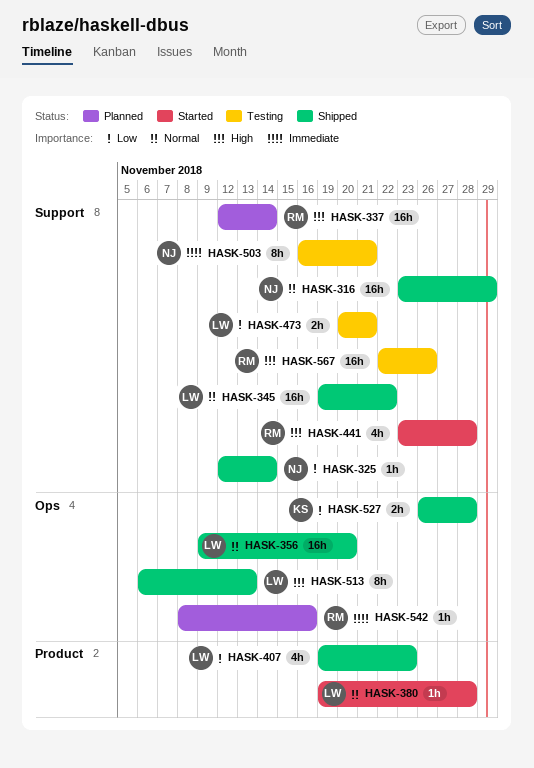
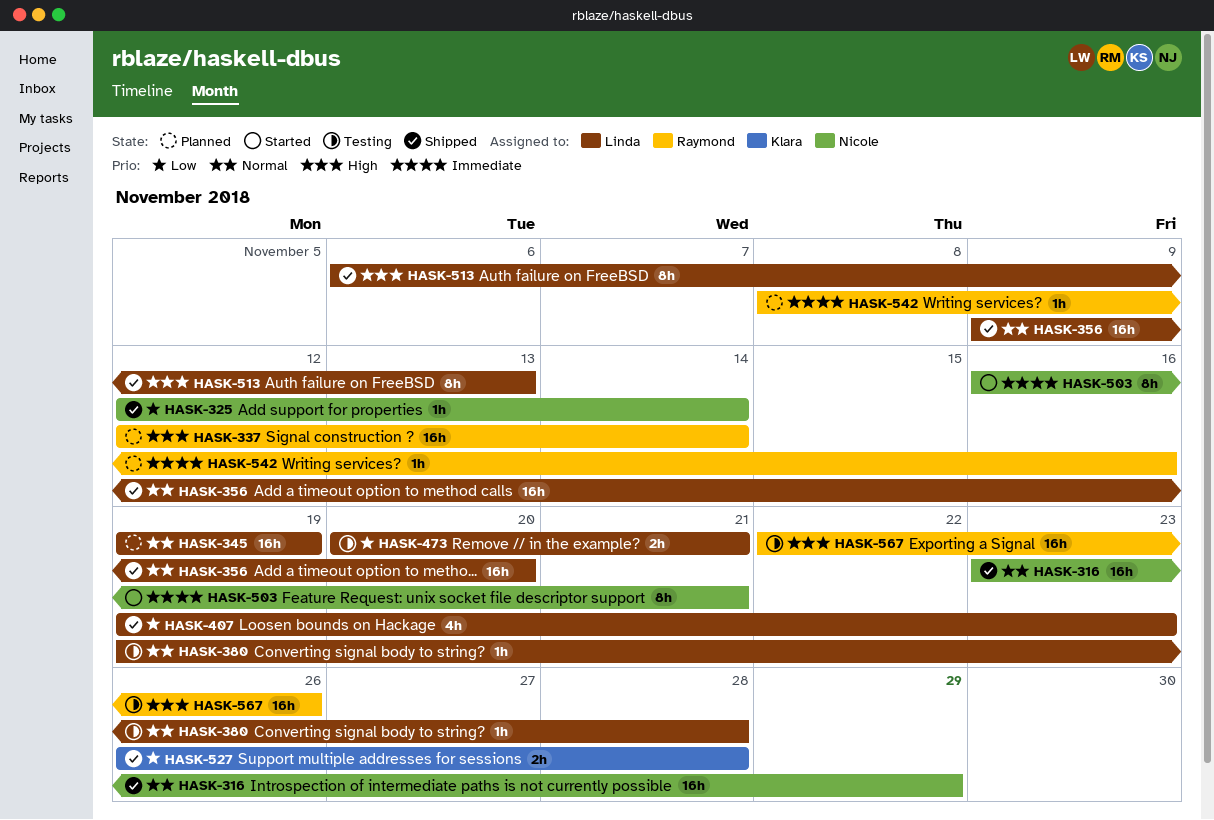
HASK-345, status: Shipped -> Planned
HASK-345, due: Nov 22 -> Nov 19
HASK-380, status: Started -> Testing
HASK-441: present -> none
HASK-503, status: Testing -> Started

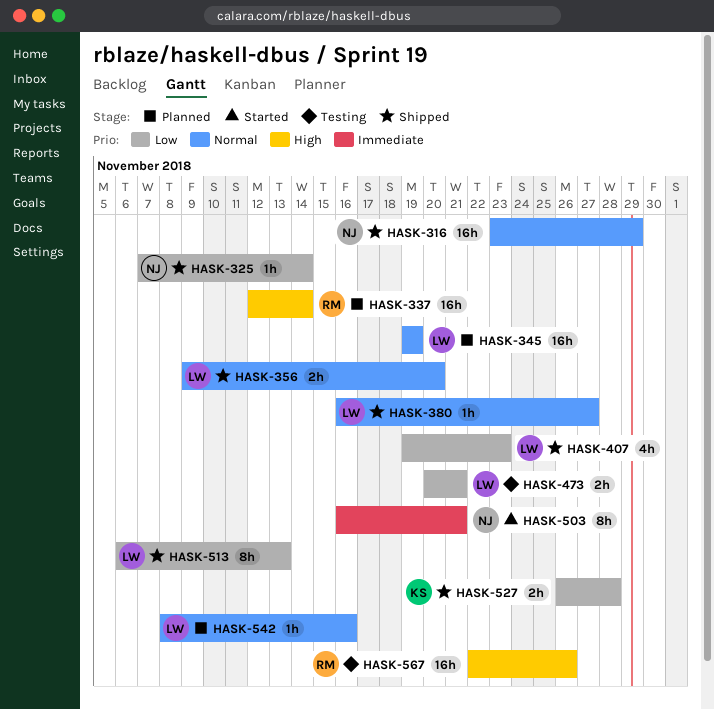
HASK-325, start: Nov 12 -> Nov 7
HASK-356, estimate: 16h -> 2h
HASK-380, status: Testing -> Shipped
HASK-380, start: Nov 19 -> Nov 16
HASK-380, due: Nov 28 -> Nov 27
HASK-513, priority: High -> Low
HASK-542, owner: Raymond -> Linda
HASK-542, priority: Immediate -> Normal

